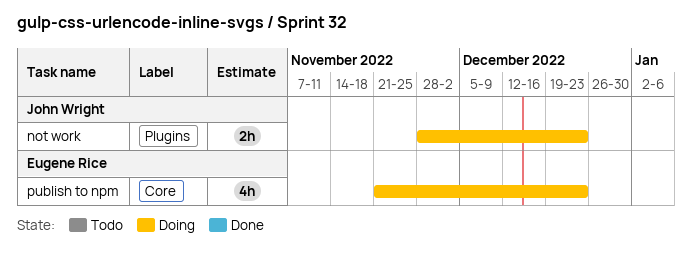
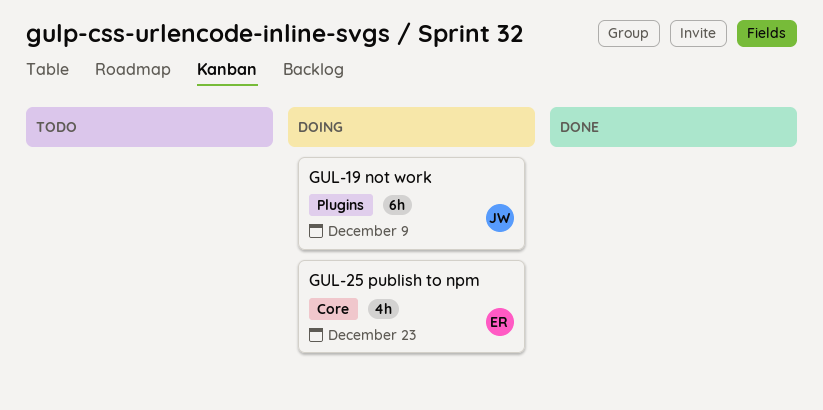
not work, estimate: 2h -> 6h
not work, due: Dec 23 -> Dec 9

